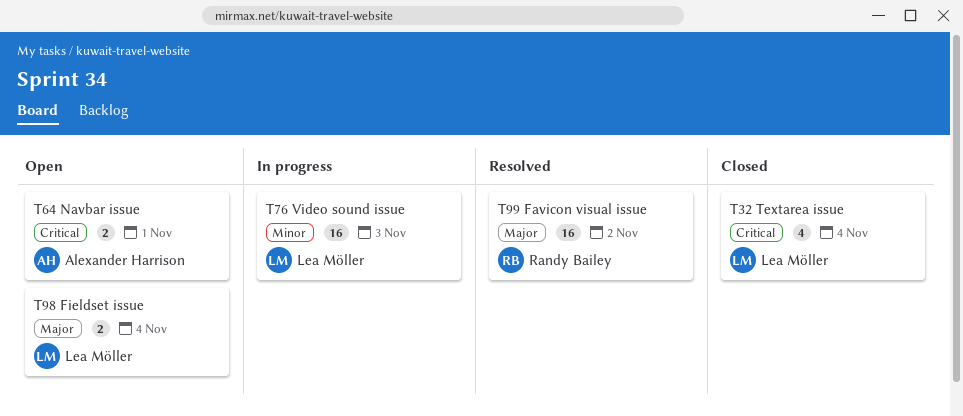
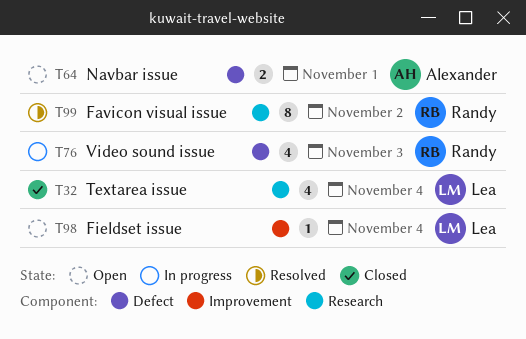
T76, owner: Lea Möller -> Randy Bailey
T76, estimate: 16 -> 4
T98, estimate: 2 -> 1
T99, estimate: 16 -> 8

